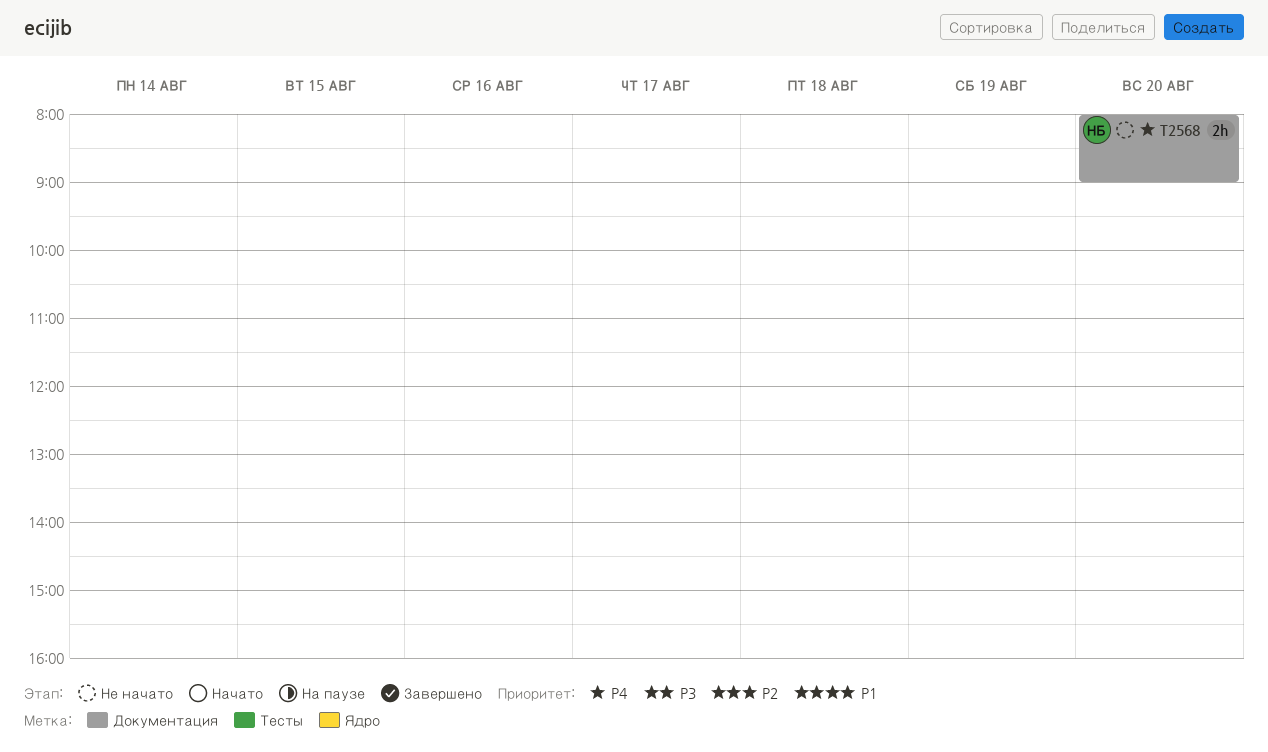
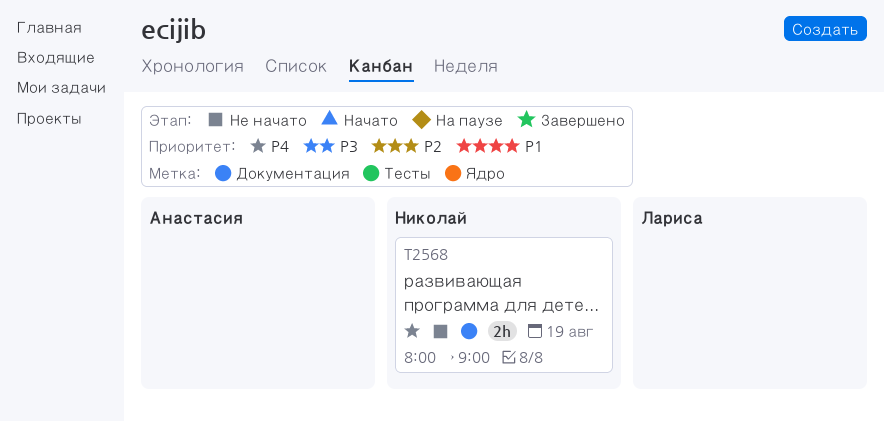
T2568, day: Aug 20 -> Aug 19

